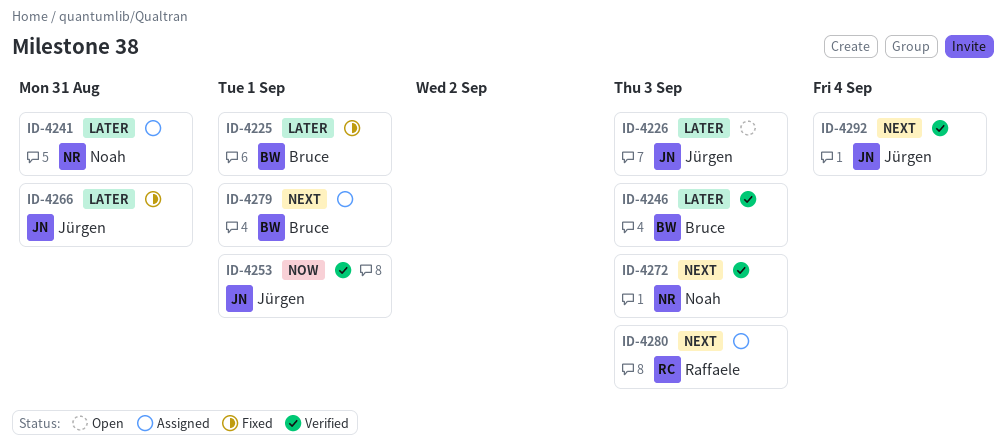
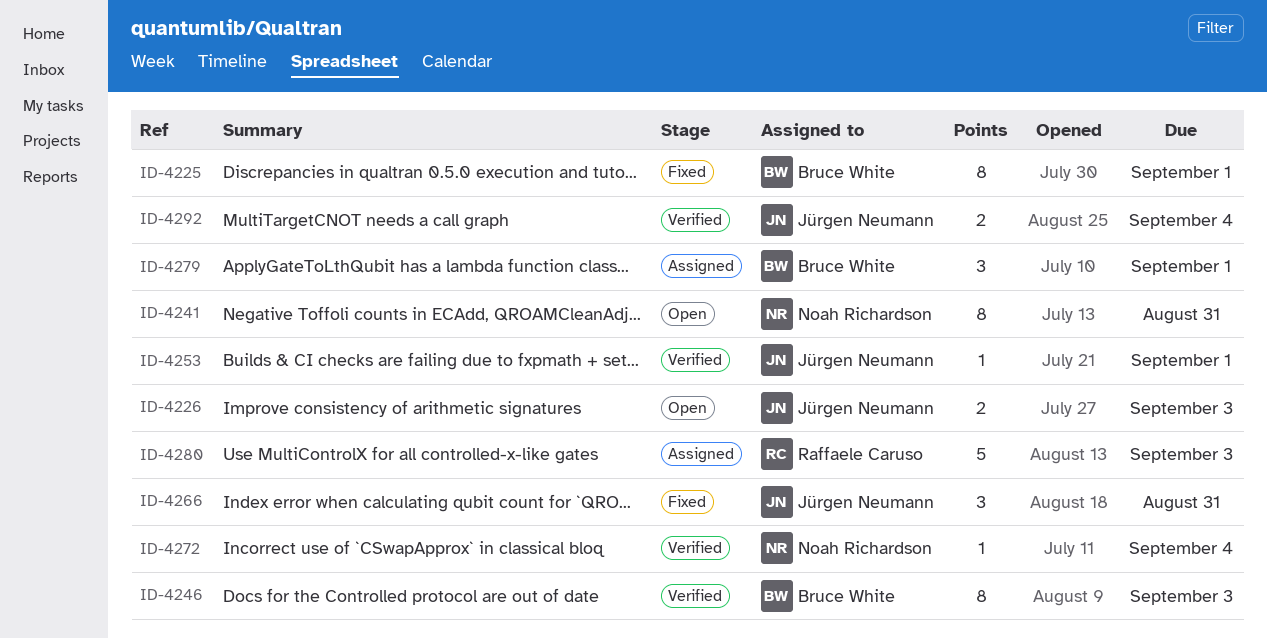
ID-4241, status: Assigned -> Open
ID-4272, due: Sep 3 -> Sep 4

